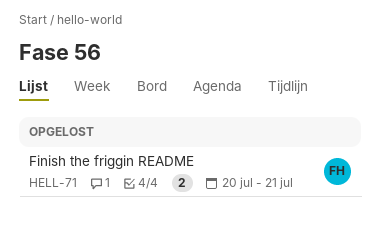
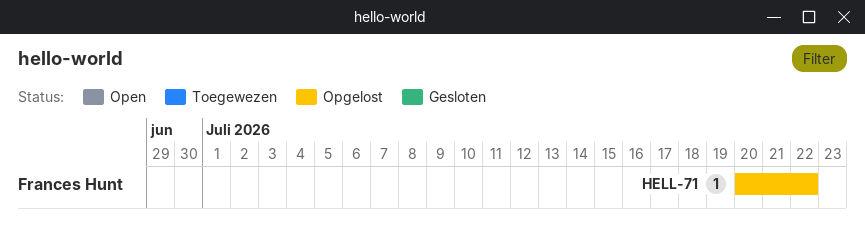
HELL-71, estimate: 2 -> 1
HELL-71, due: Jul 21 -> Jul 22

